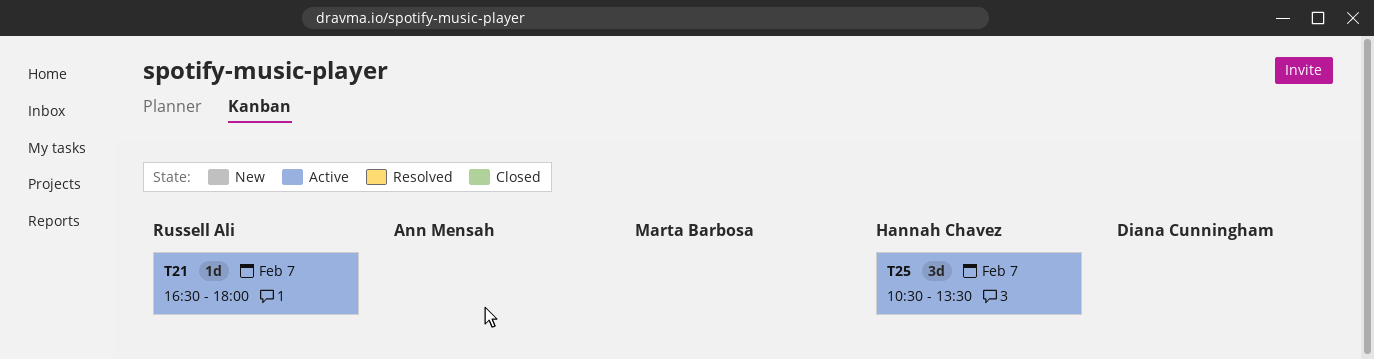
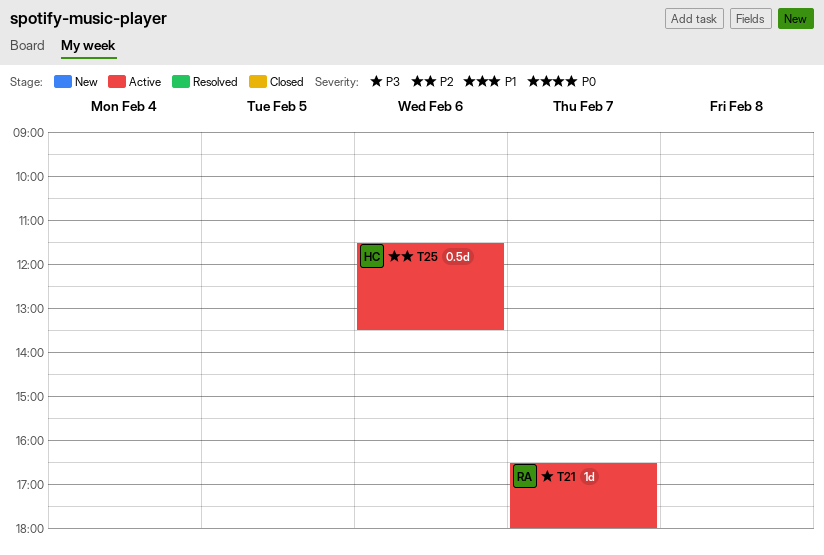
T25, estimate: 3d -> 0.5d
T25, day: Feb 7 -> Feb 6
T25, begins: 10:30 -> 11:30

